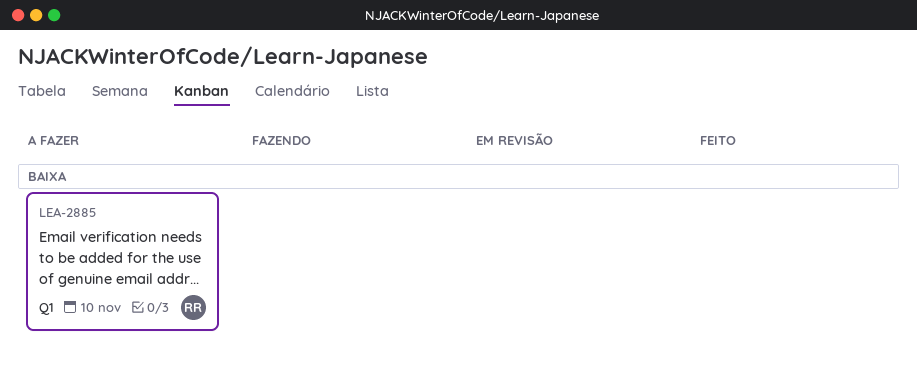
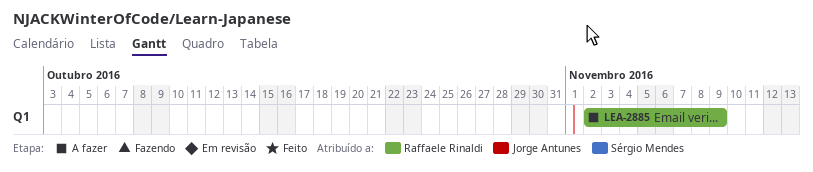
LEA-2885, due: Nov 10 -> Nov 9

